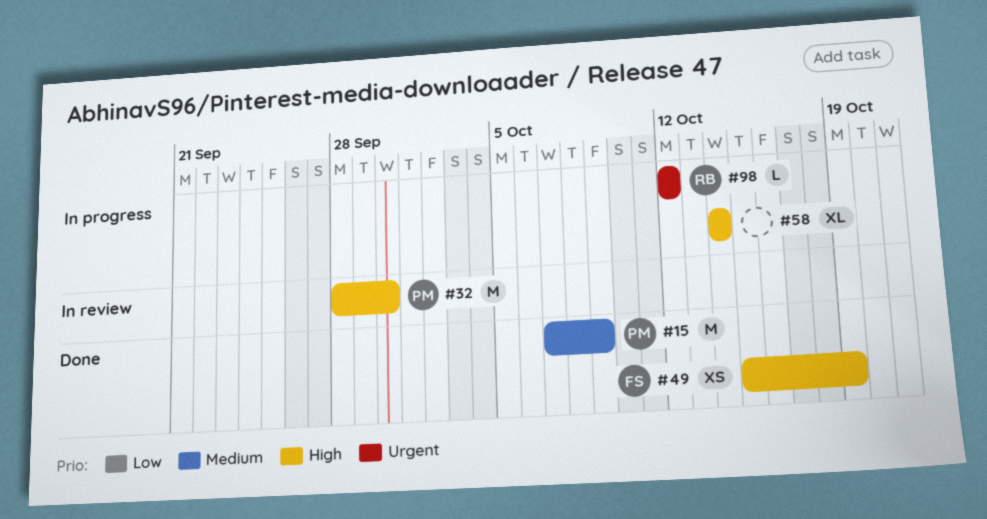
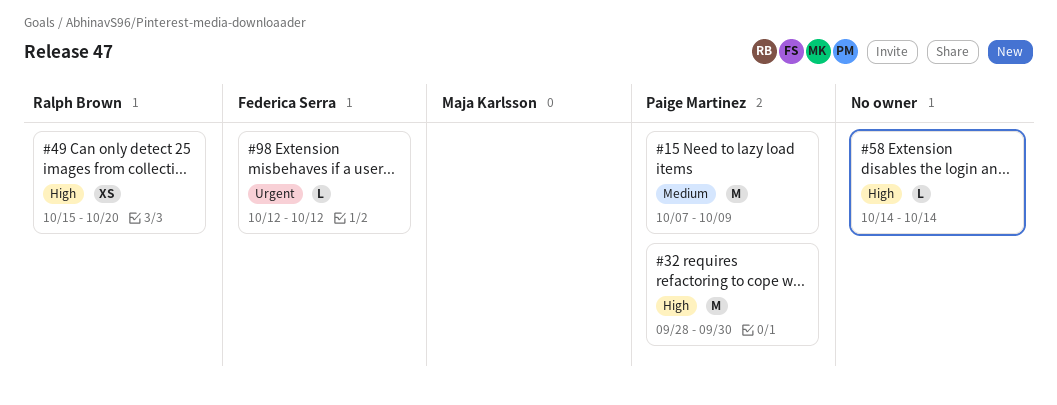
#49, owner: Federica Serra -> Ralph Brown
#49, due: Oct 19 -> Oct 20
#58, estimate: XL -> L
#98, owner: Ralph Brown -> Federica Serra

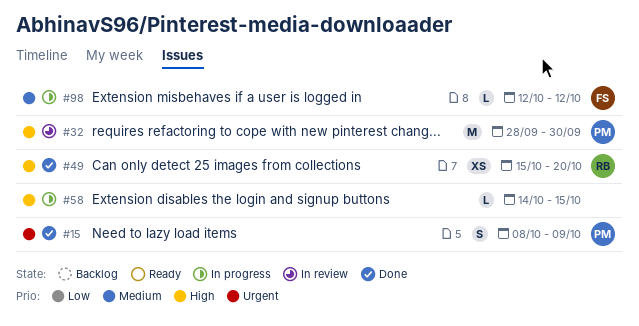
#15, priority: Medium -> Urgent
#15, estimate: M -> S
#15, start: Oct 7 -> Oct 8
#58, due: Oct 14 -> Oct 15
#98, priority: Urgent -> Medium

